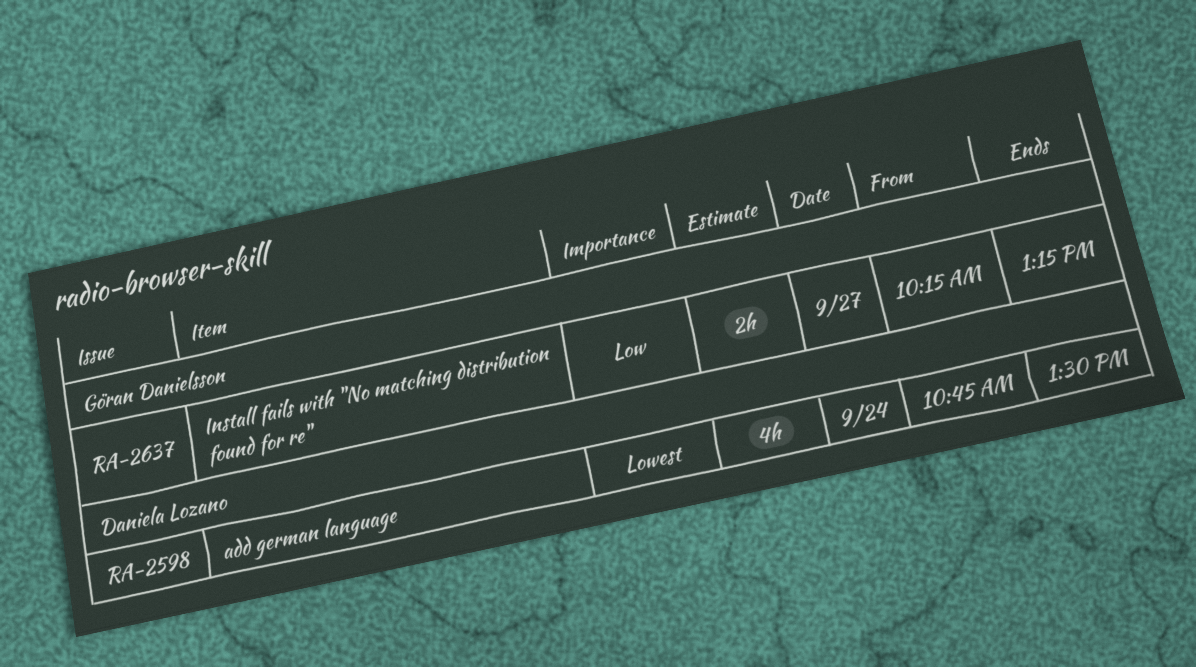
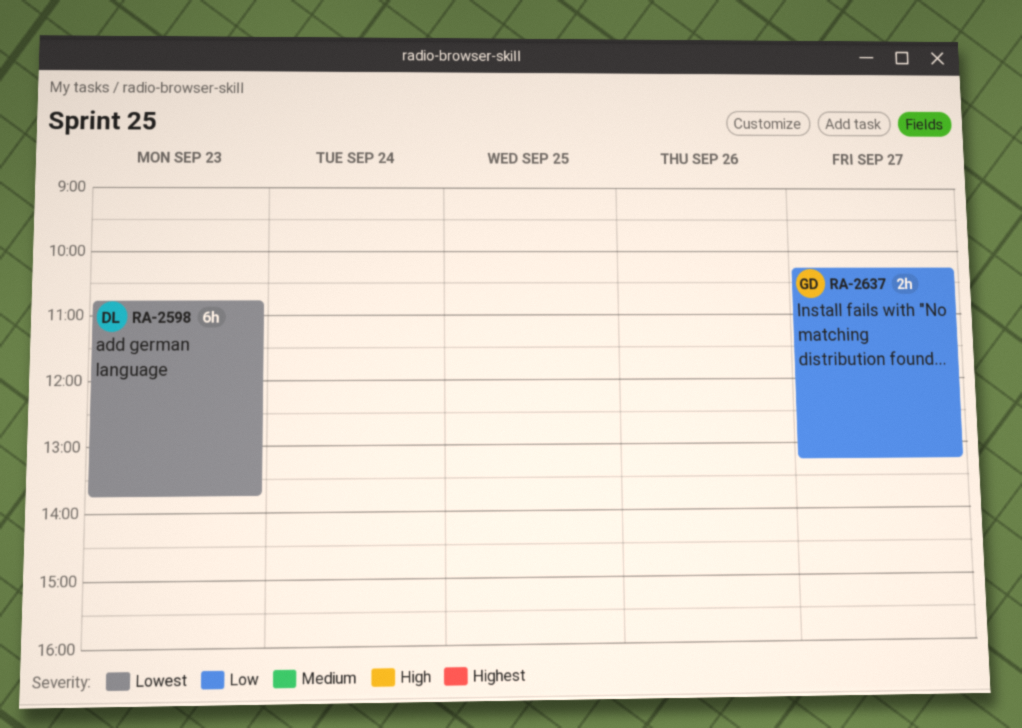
RA-2598, estimate: 4h -> 6h
RA-2598, day: Sep 24 -> Sep 23
RA-2598, ends: 13:30 -> 13:45

